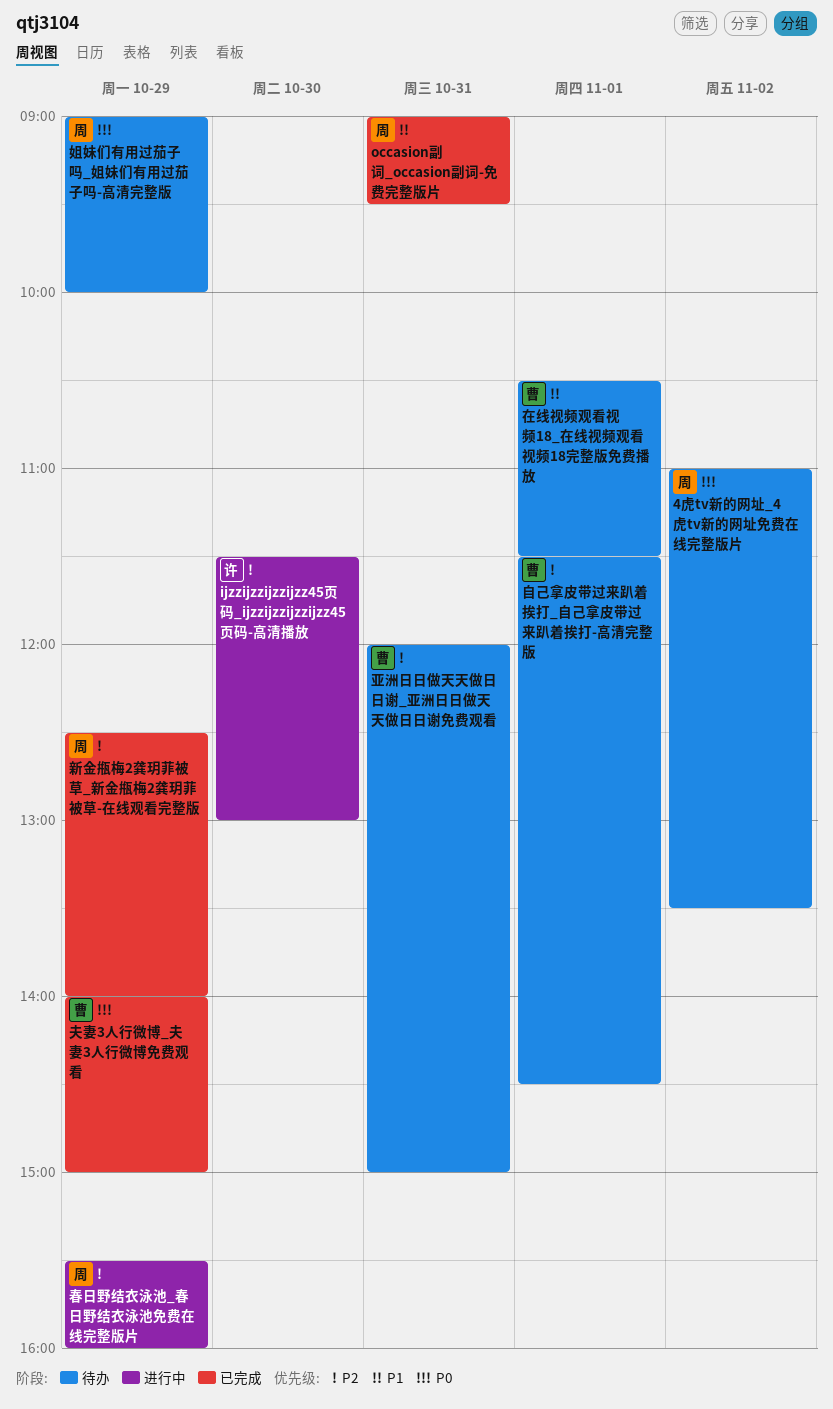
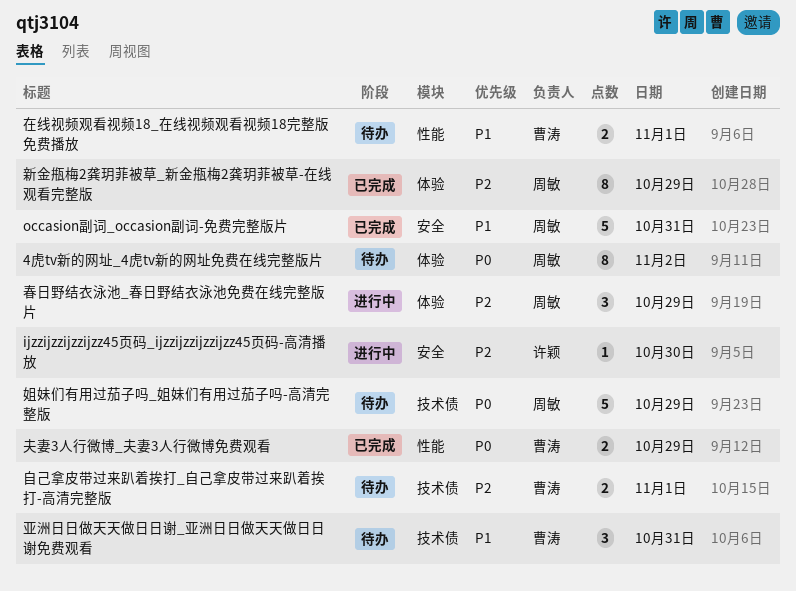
亚洲日日做天天做日日谢_亚洲日日做天天做日日谢免费观看, priority: P2 -> P1

